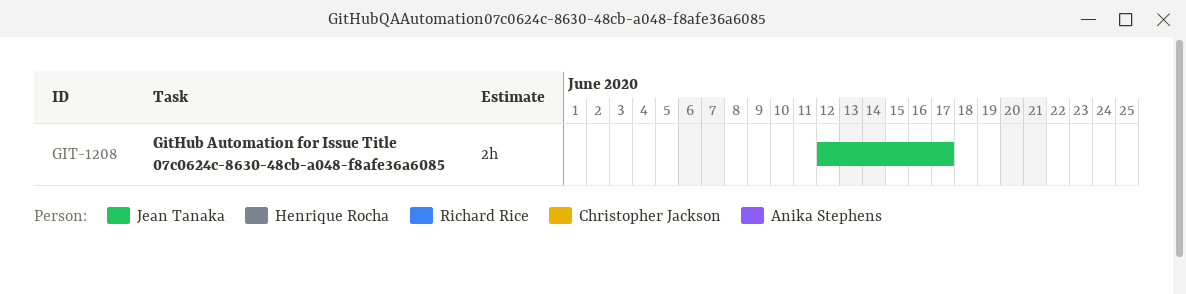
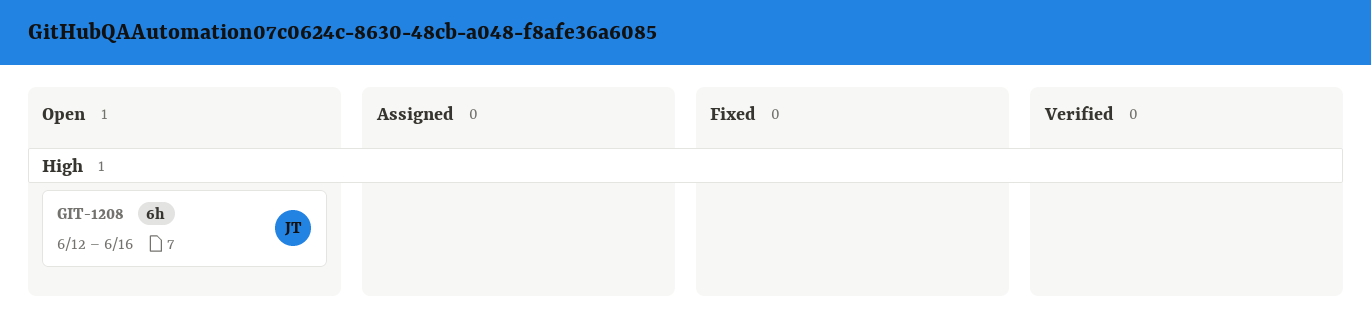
GIT-1208, estimate: 2h -> 6h
GIT-1208, due: Jun 17 -> Jun 16

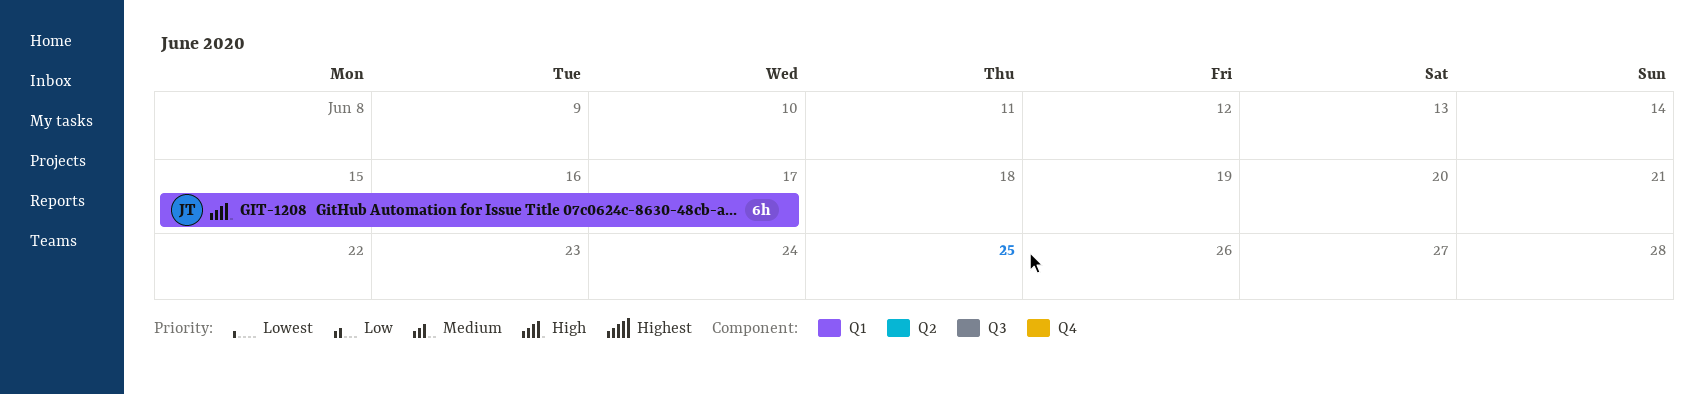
GIT-1208, start: Jun 12 -> Jun 15
GIT-1208, due: Jun 16 -> Jun 17

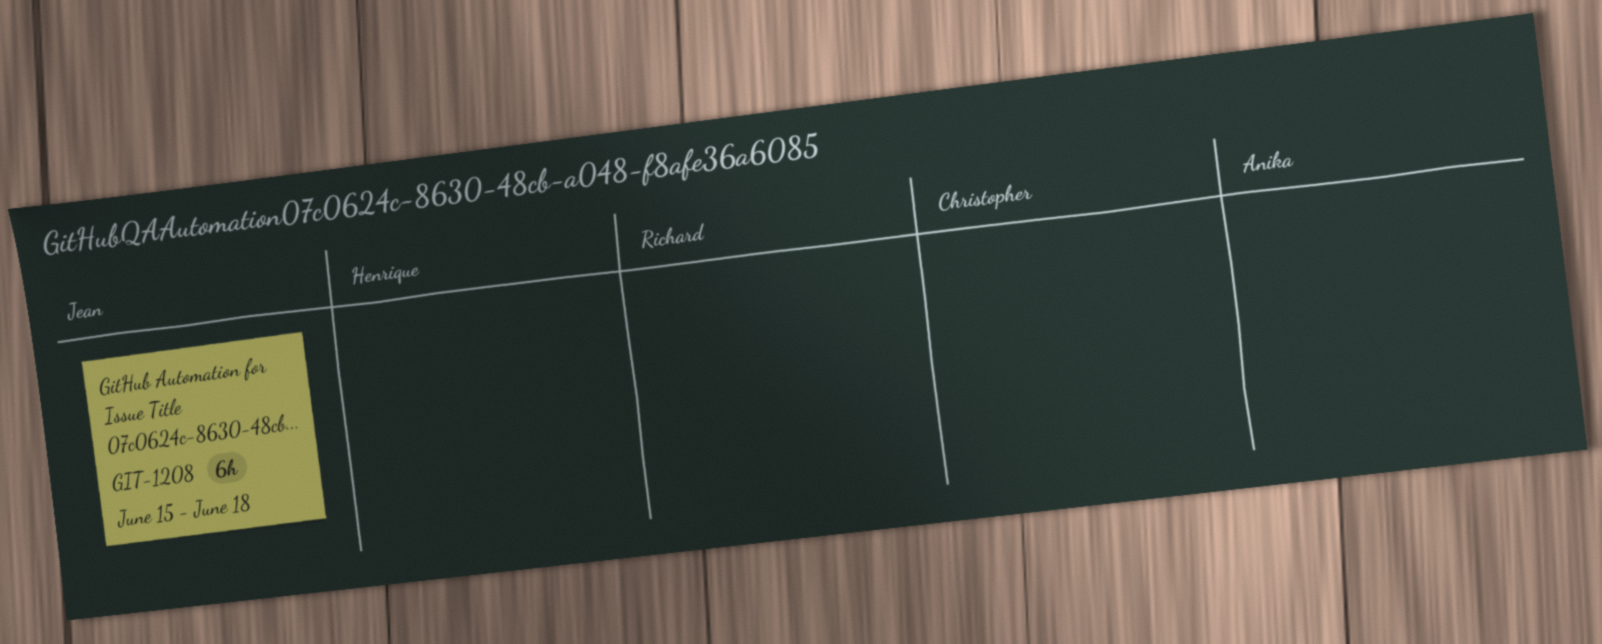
GIT-1208, due: Jun 17 -> Jun 18

